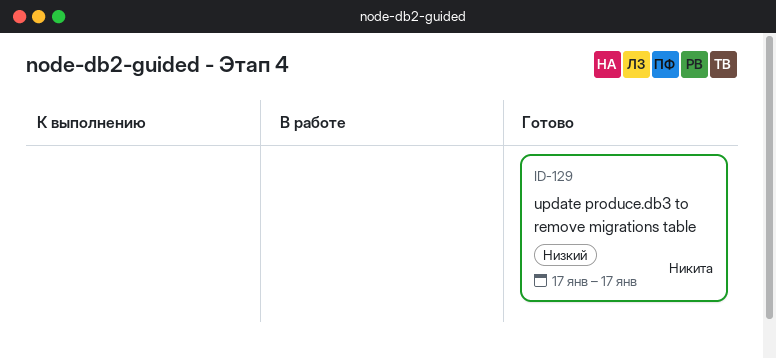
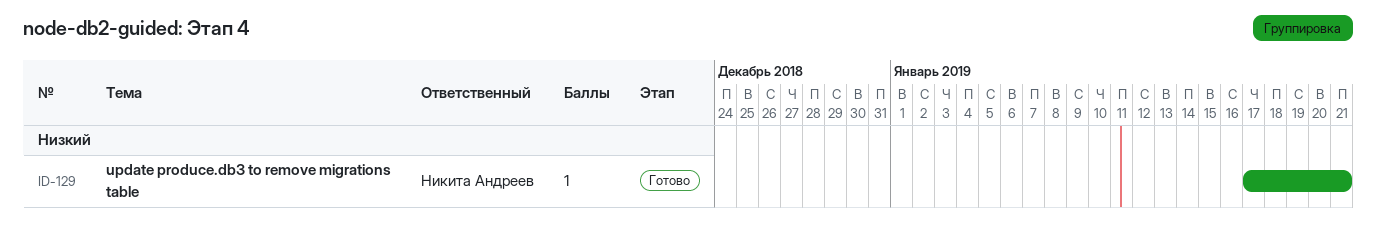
ID-129, due: Jan 17 -> Jan 21

